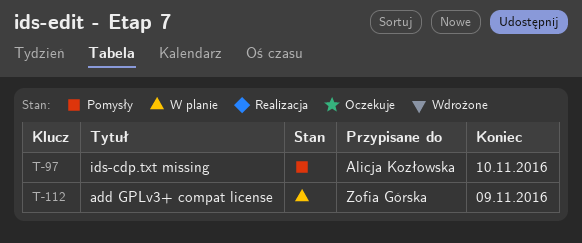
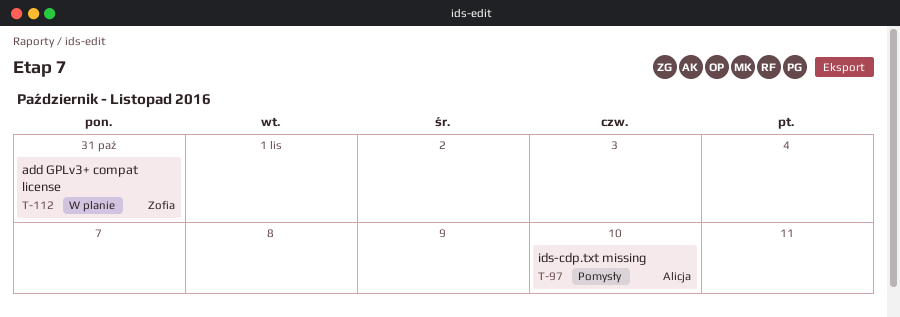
T-112, due: Nov 9 -> Oct 31

